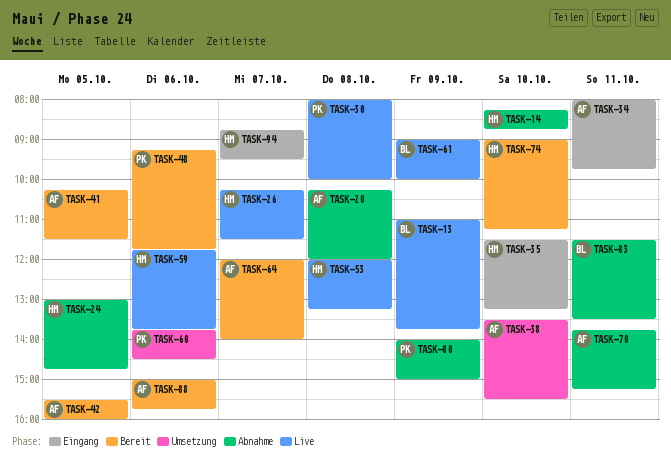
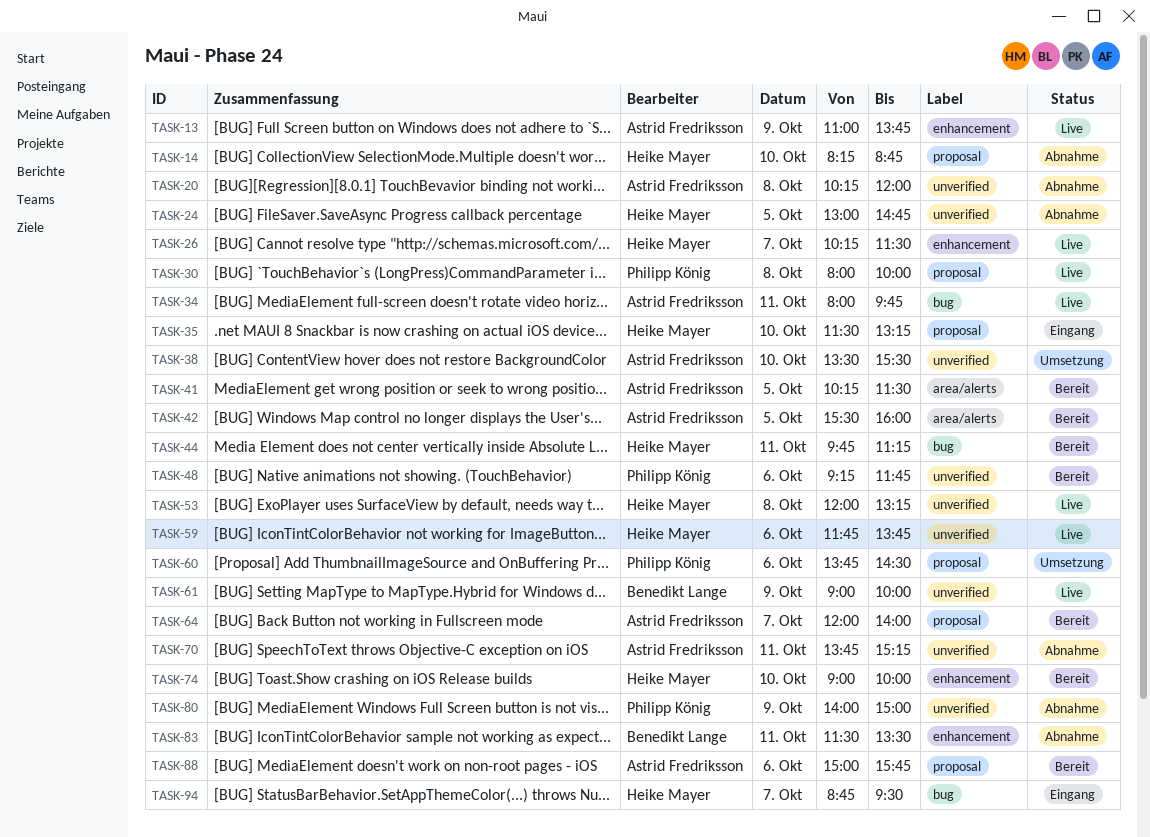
TASK-13, owner: Benedikt Lange -> Astrid Fredriksson
TASK-34, status: Eingang -> Live
TASK-44: none -> present
TASK-74, ends: 11:15 -> 10:00

